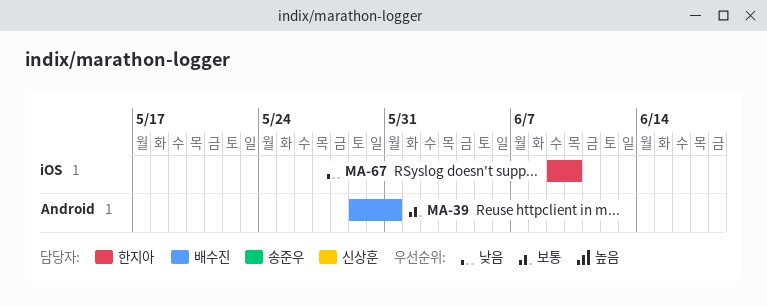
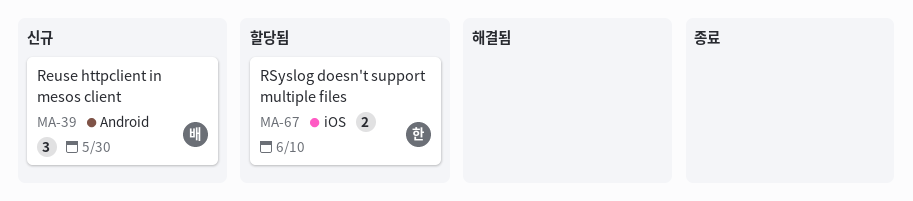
MA-39, due: May 31 -> May 30

